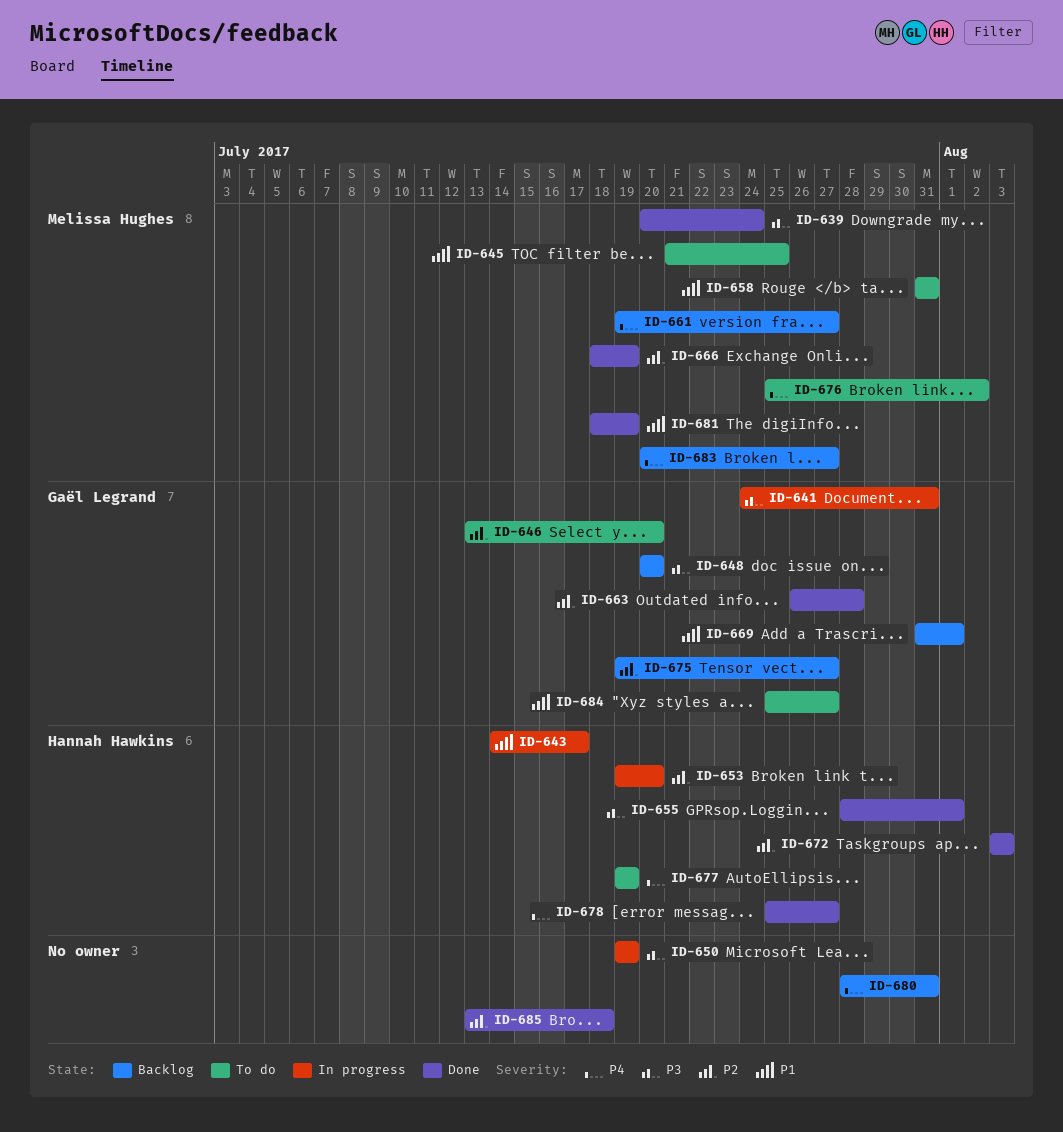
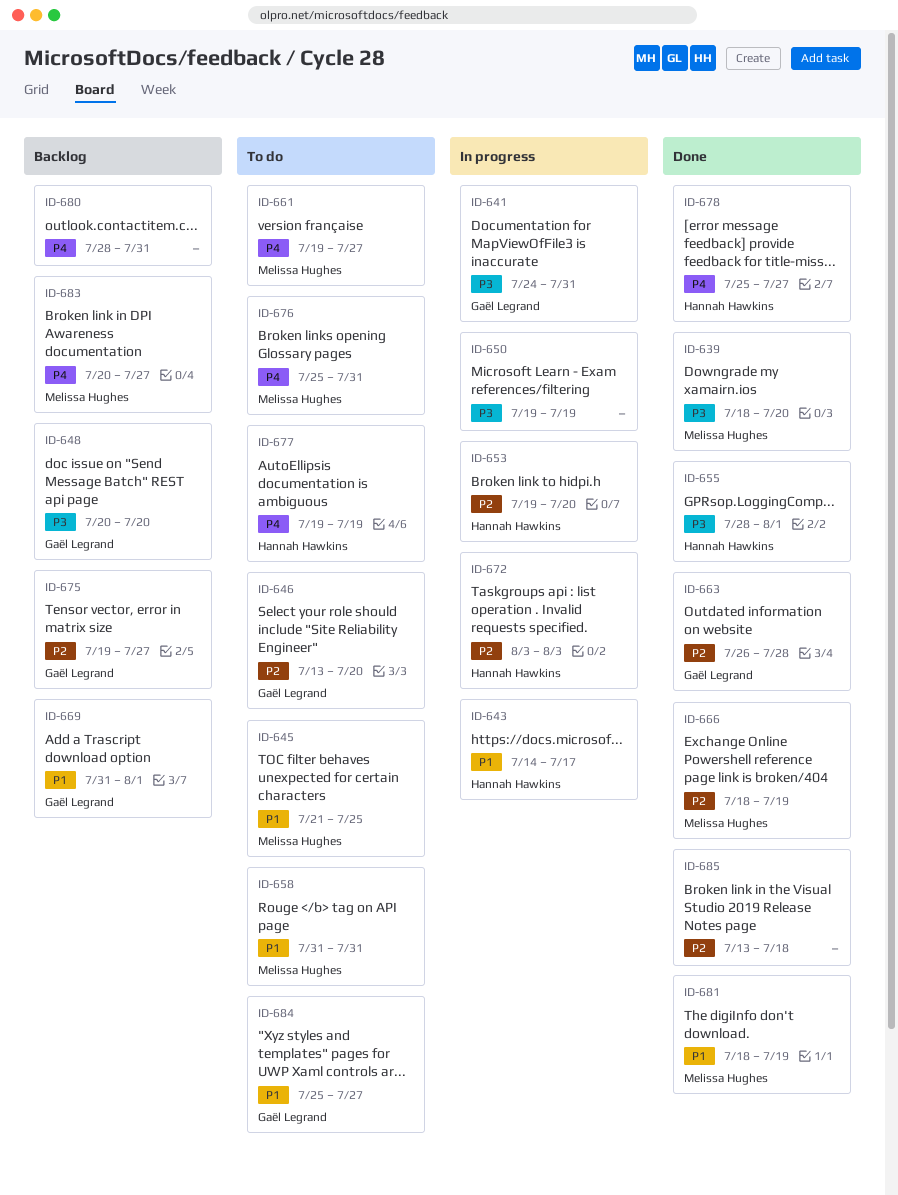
ID-639, start: Jul 20 -> Jul 18
ID-639, due: Jul 24 -> Jul 20
ID-661, status: Backlog -> To do
ID-672, status: Done -> In progress
ID-676, due: Aug 2 -> Jul 31

